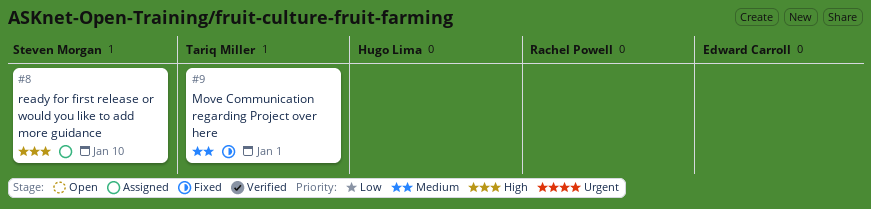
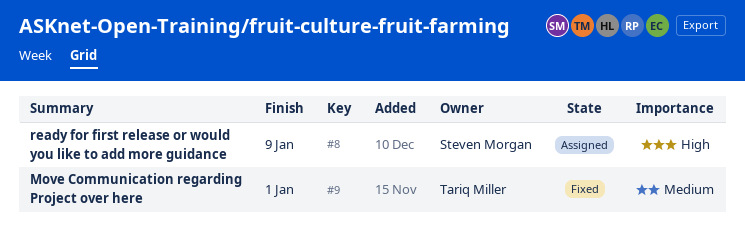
#8, due: Jan 10 -> Jan 9

